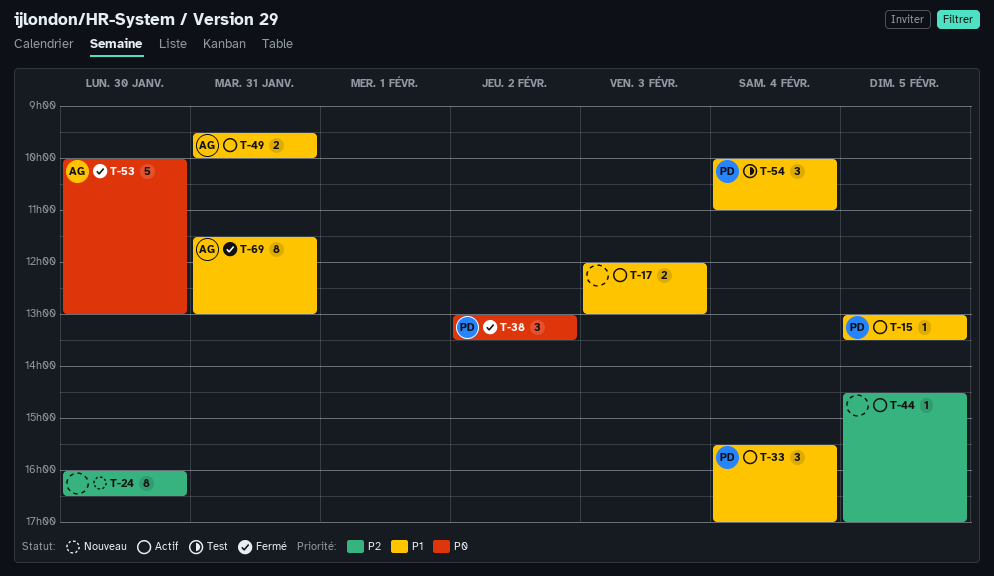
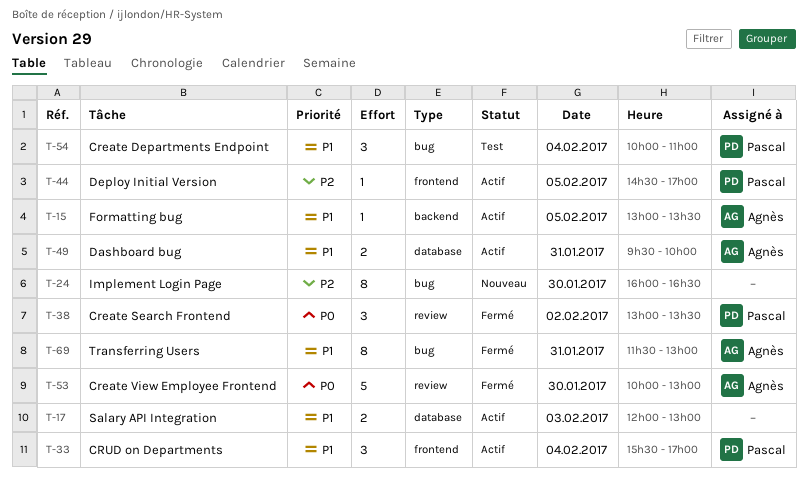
T-15, owner: Pascal -> Agnès
T-44, owner: none -> Pascal

